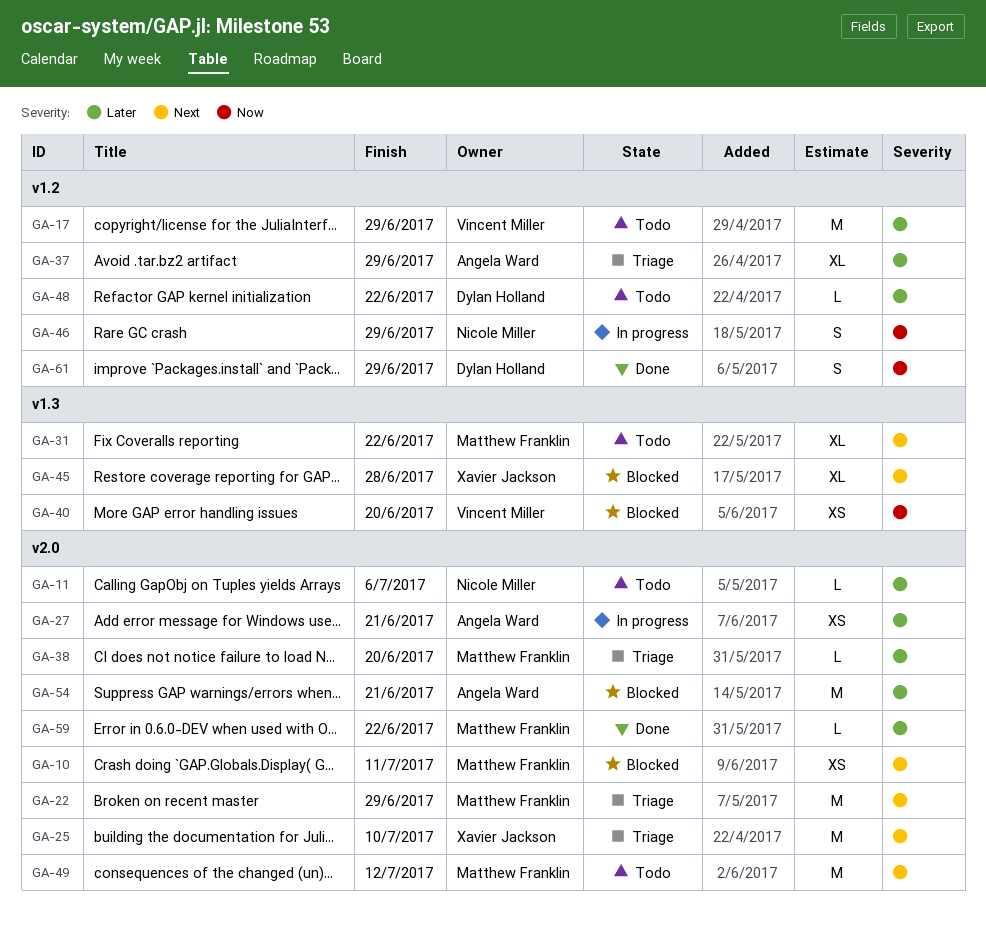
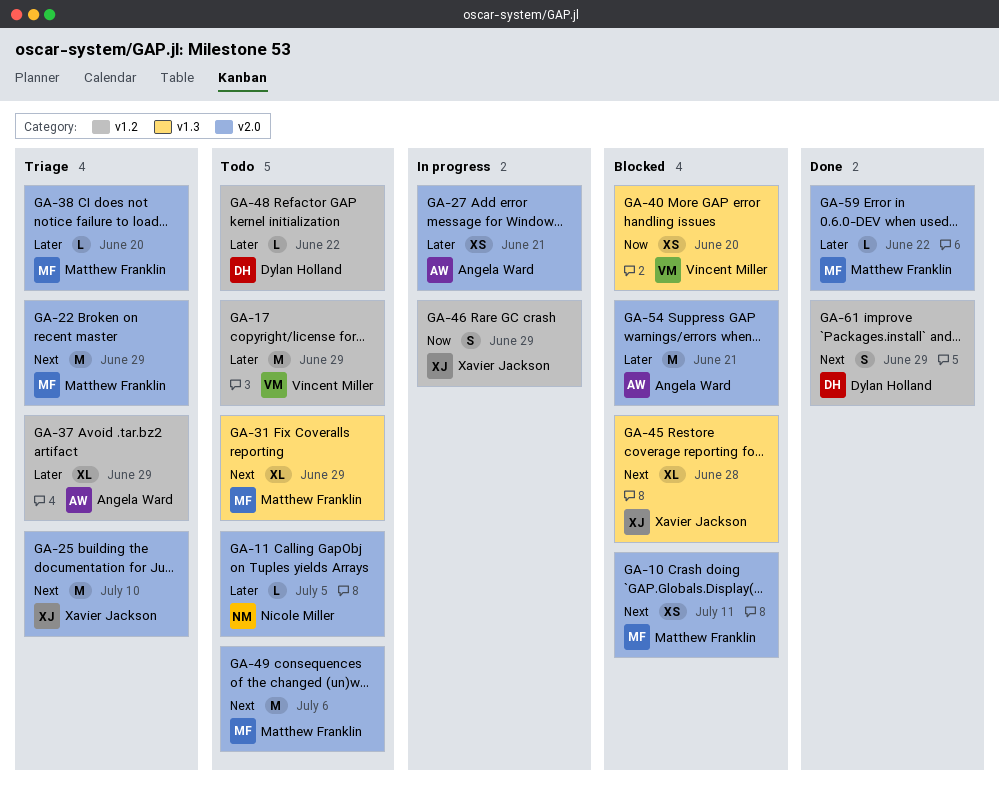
GA-11, due: Jul 6 -> Jul 5
GA-31, due: Jun 22 -> Jun 29
GA-46, owner: Nicole Miller -> Xavier Jackson
GA-49, due: Jul 12 -> Jul 6
GA-61, priority: Now -> Next

